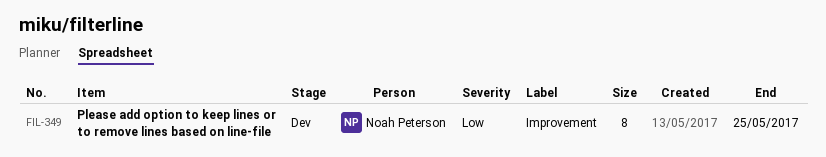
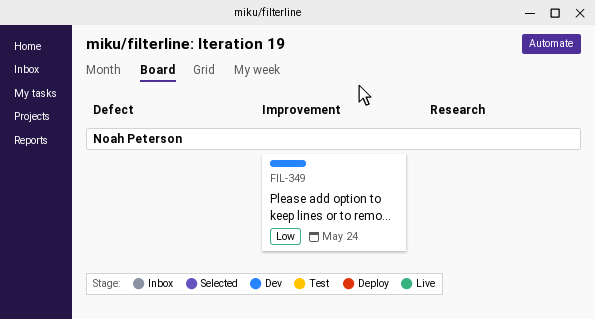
FIL-349, due: May 25 -> May 24

